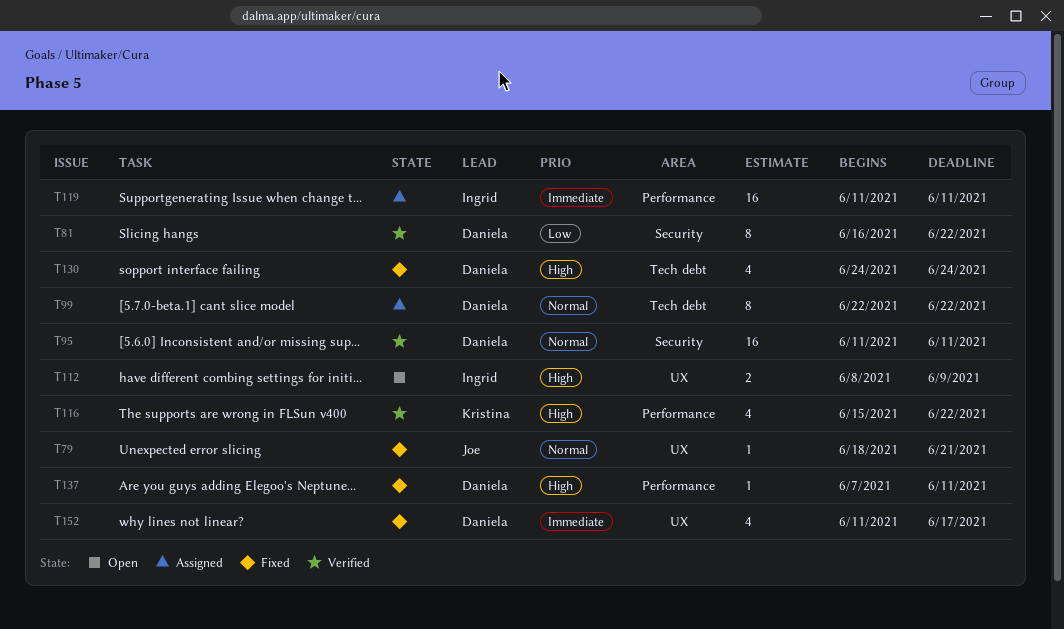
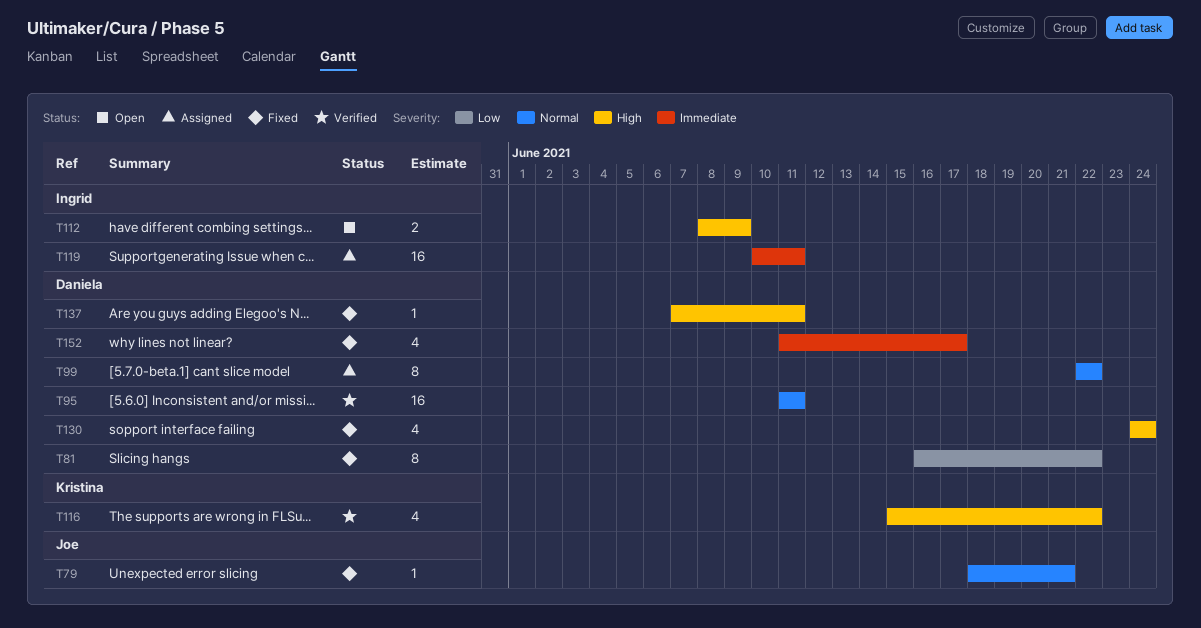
T81, status: Verified -> Fixed
T119, start: Jun 11 -> Jun 10

